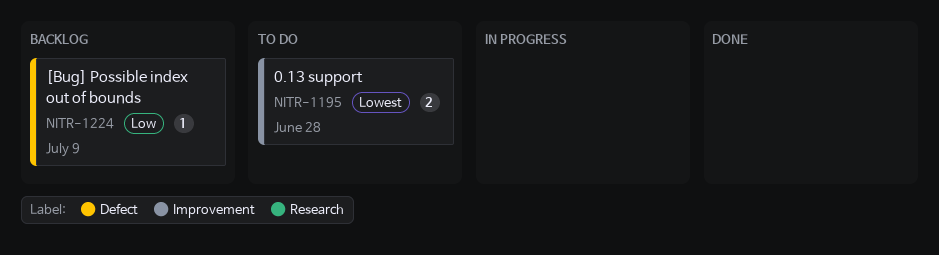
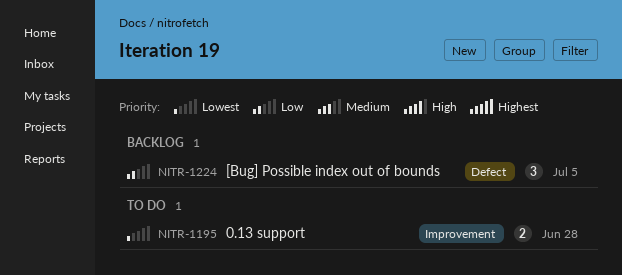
NITR-1224, estimate: 1 -> 3
NITR-1224, due: Jul 9 -> Jul 5

